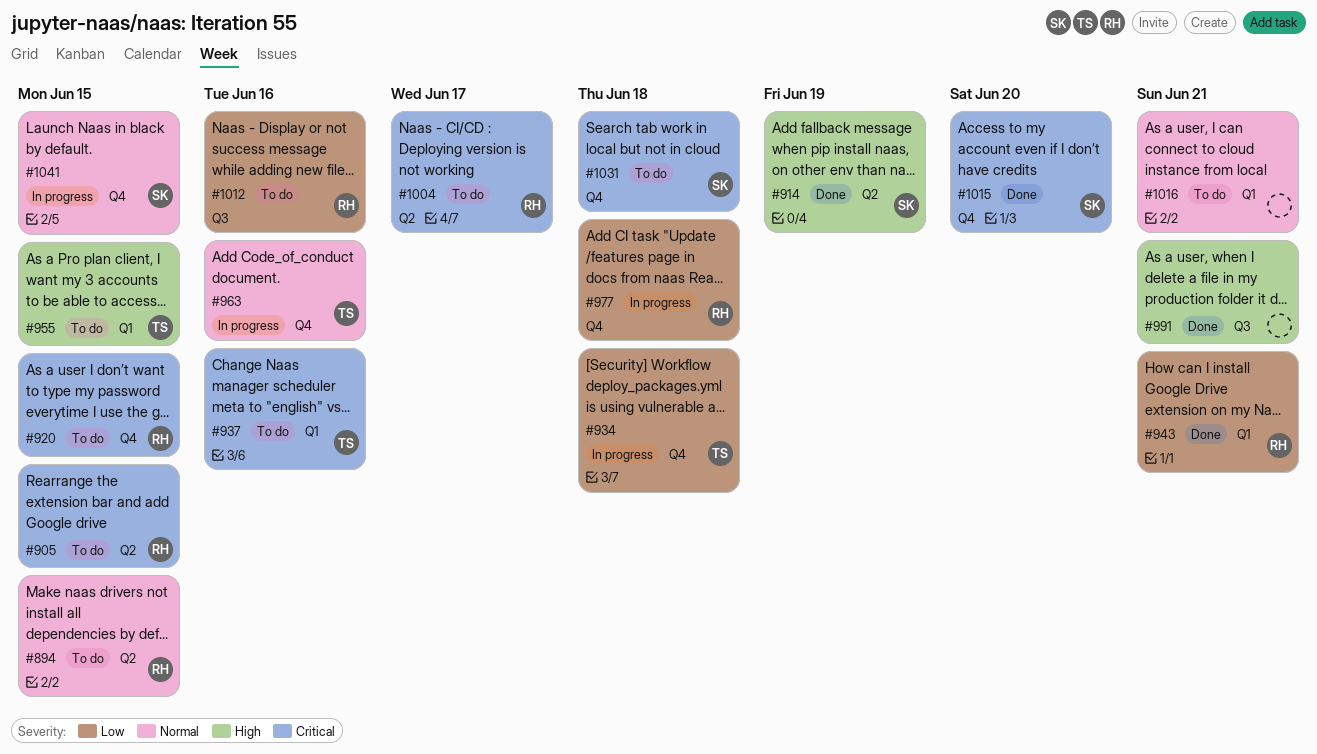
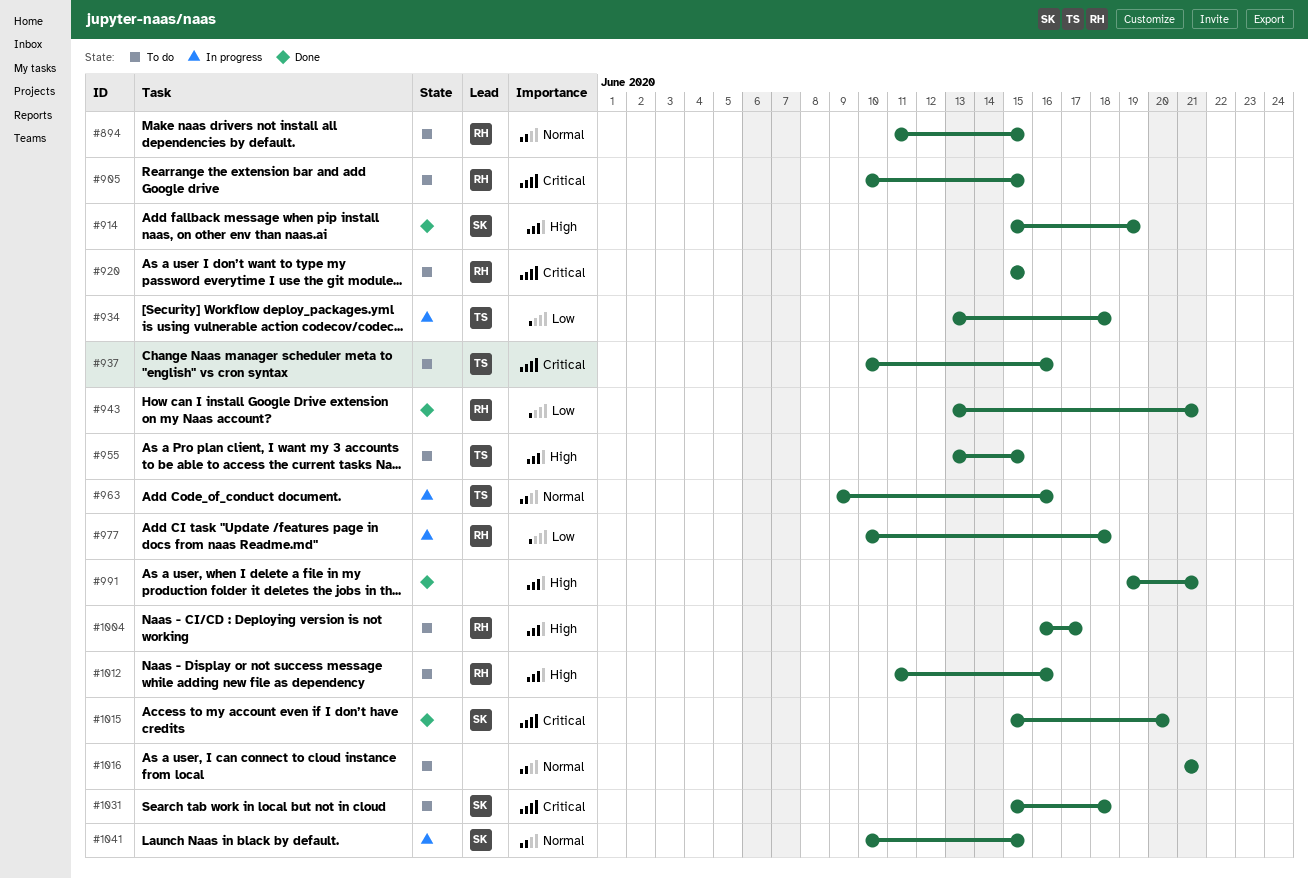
#1004, priority: Critical -> High
#1012, priority: Low -> High

